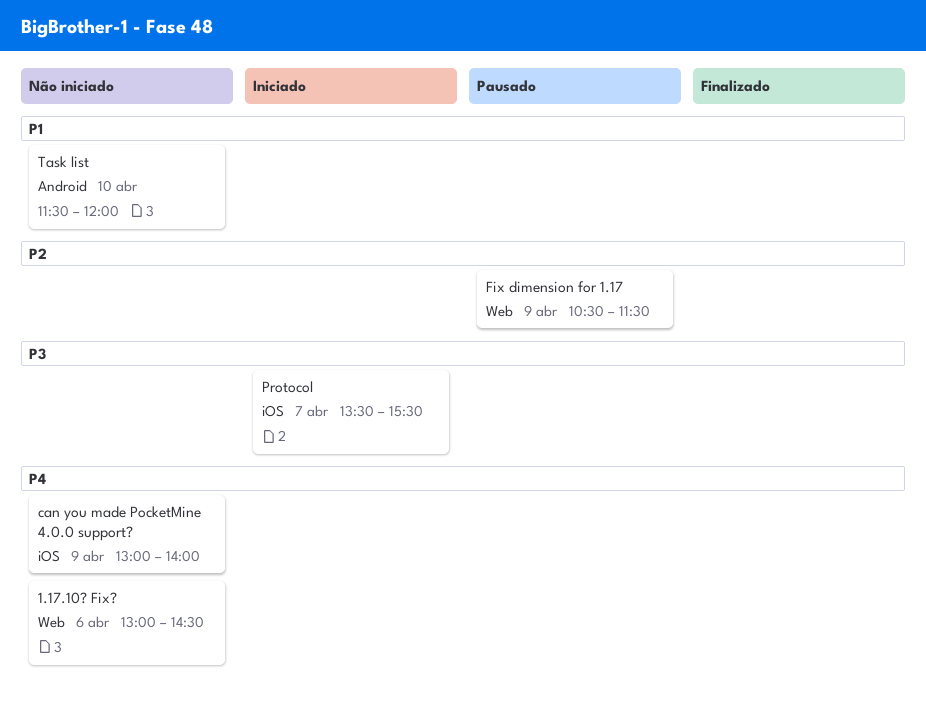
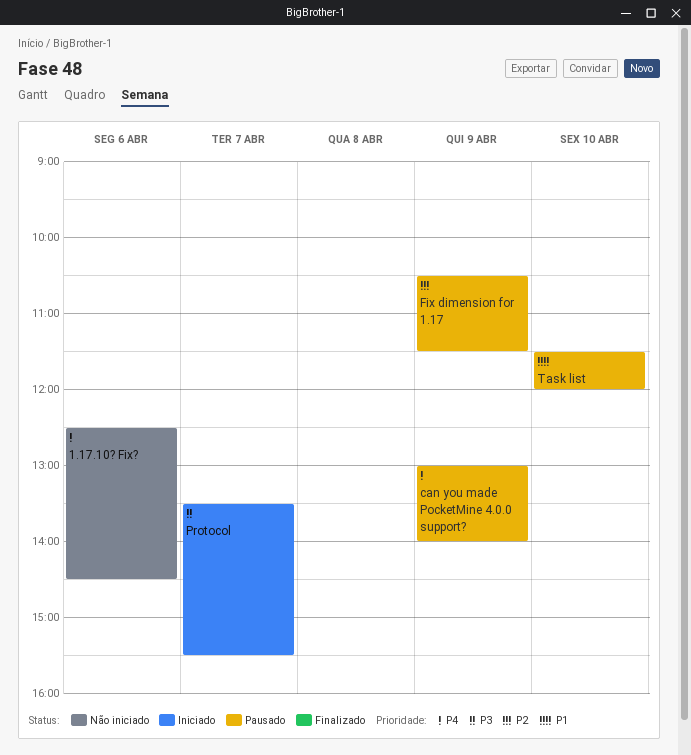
1.17.10? Fix?, begins: 13:00 -> 12:30
can you made PocketMine 4.0.0 support?, status: Não iniciado -> Pausado
Task list, status: Não iniciado -> Pausado

